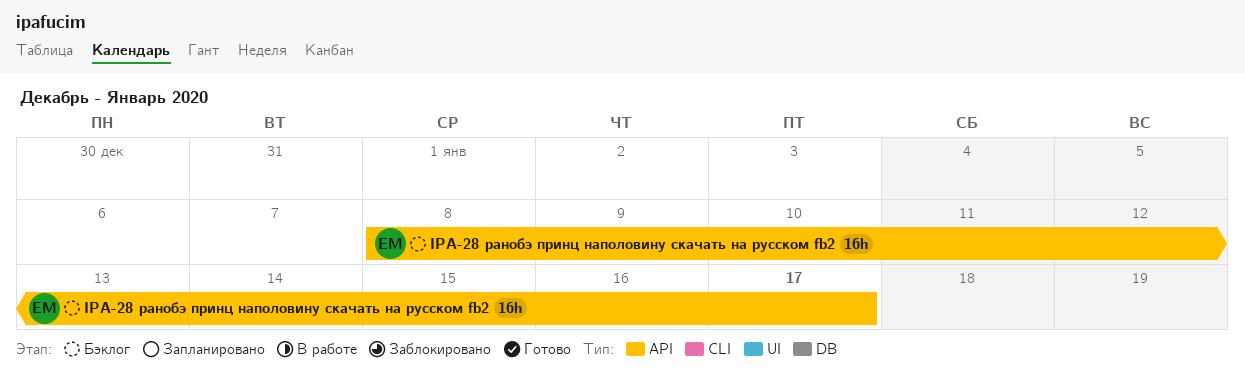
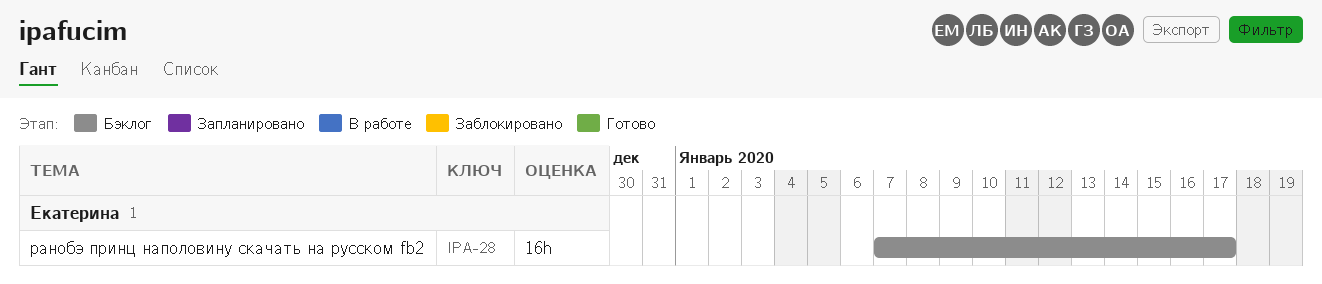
IPA-28, start: Jan 8 -> Jan 7

